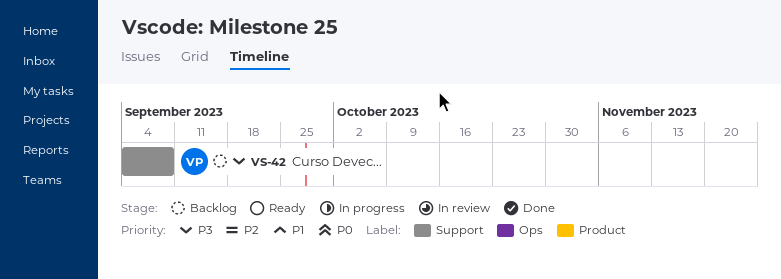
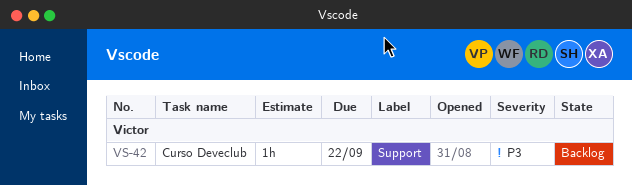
VS-42, due: Sep 8 -> Sep 22

